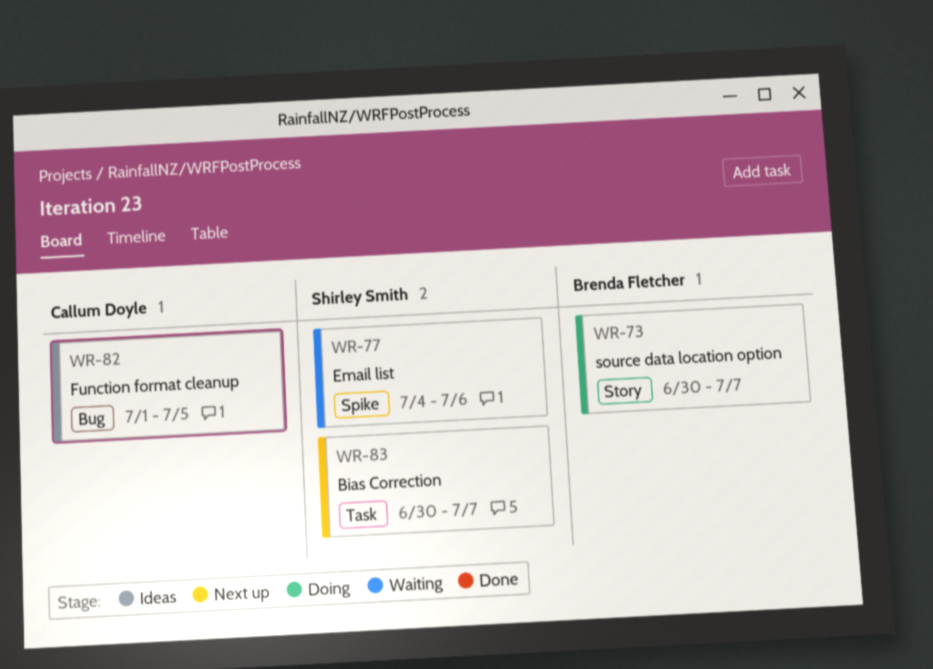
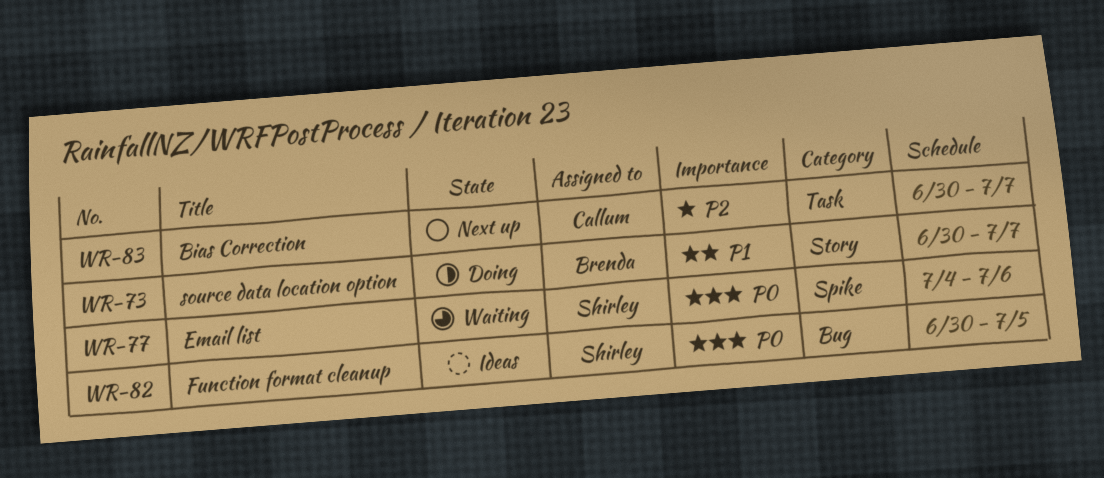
WR-82, owner: Callum Doyle -> Shirley Smith
WR-82, start: Jul 1 -> Jun 30
WR-83, owner: Shirley Smith -> Callum Doyle

